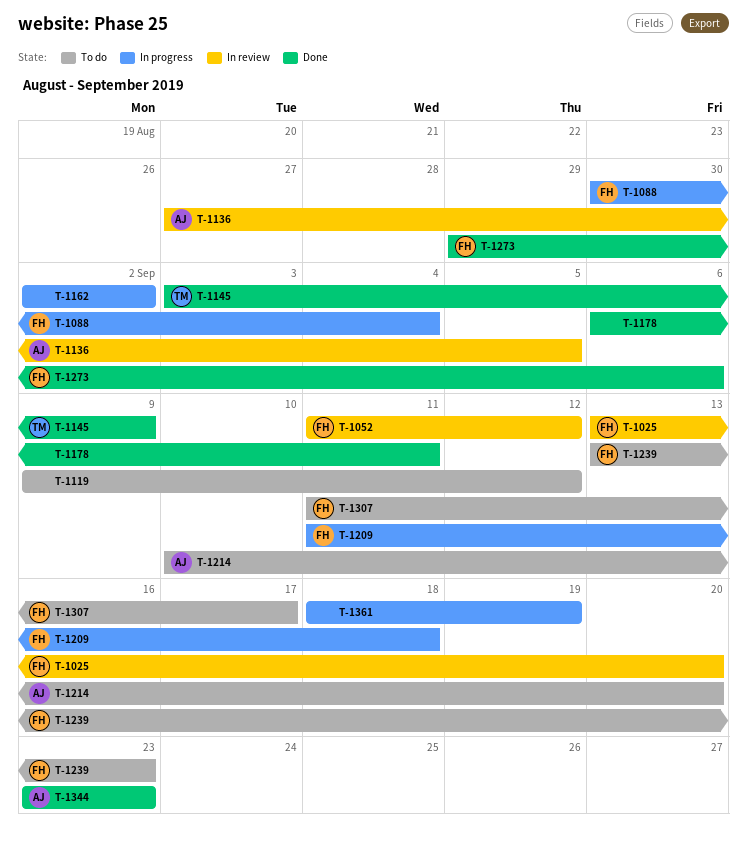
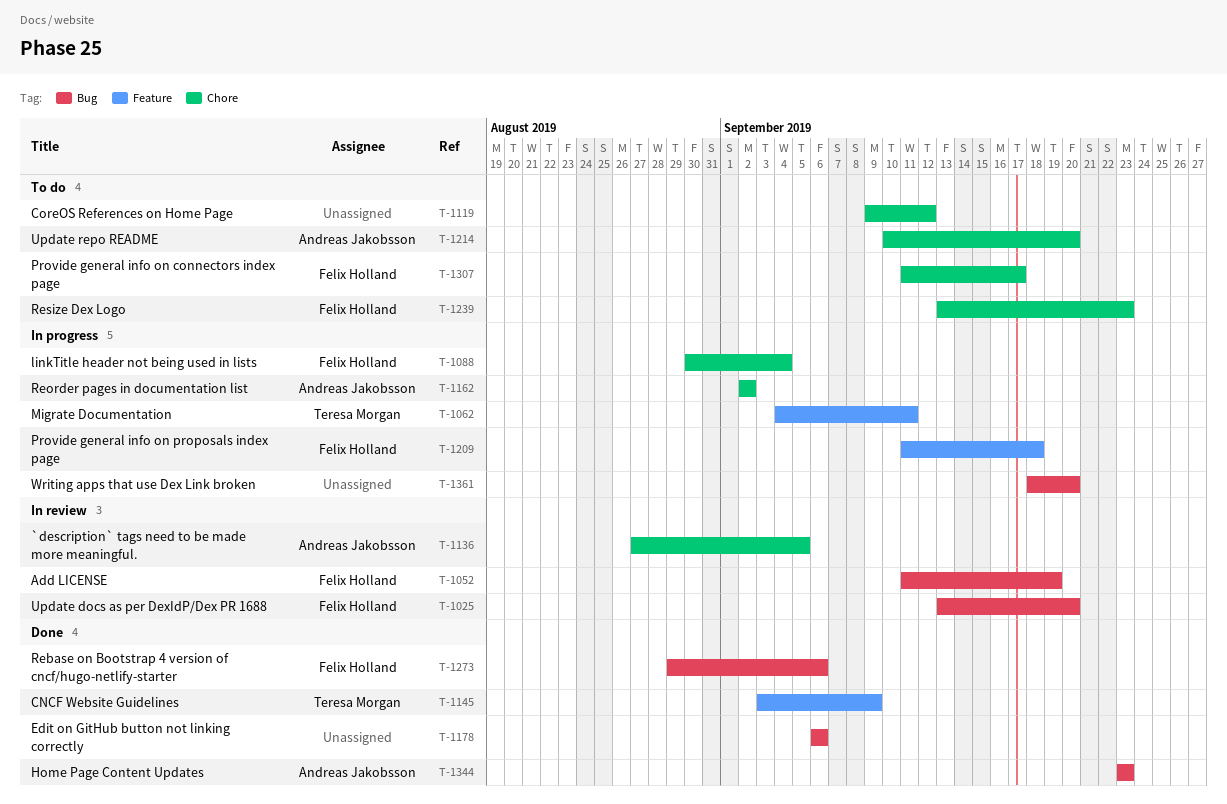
T-1052, due: Sep 12 -> Sep 19
T-1062: none -> present
T-1162, owner: none -> Andreas Jakobsson
T-1178, due: Sep 11 -> Sep 6
T-1361, due: Sep 19 -> Sep 20

